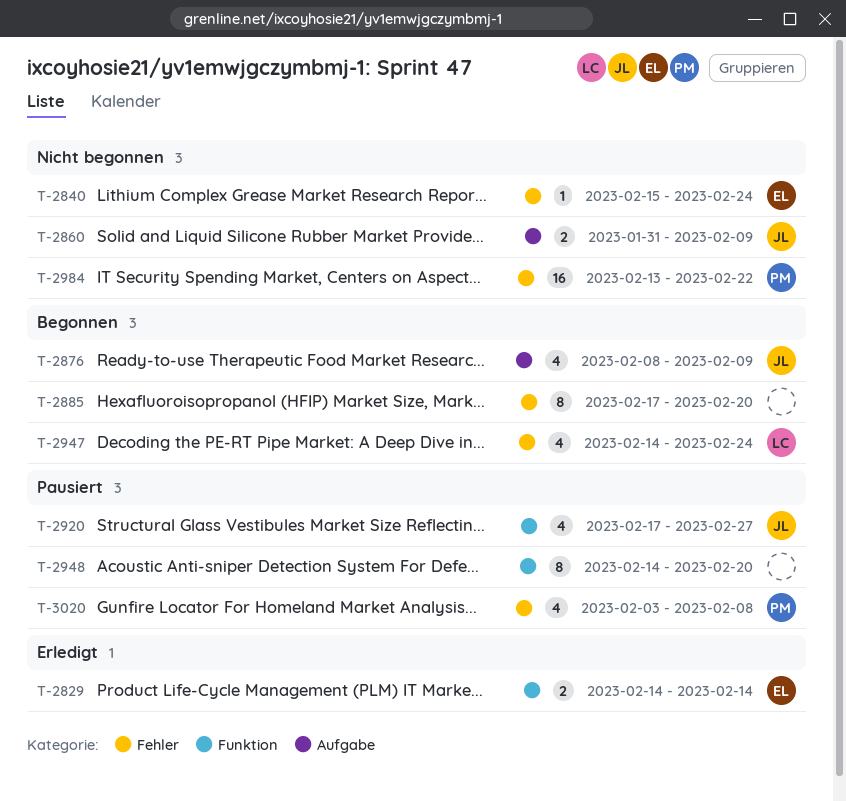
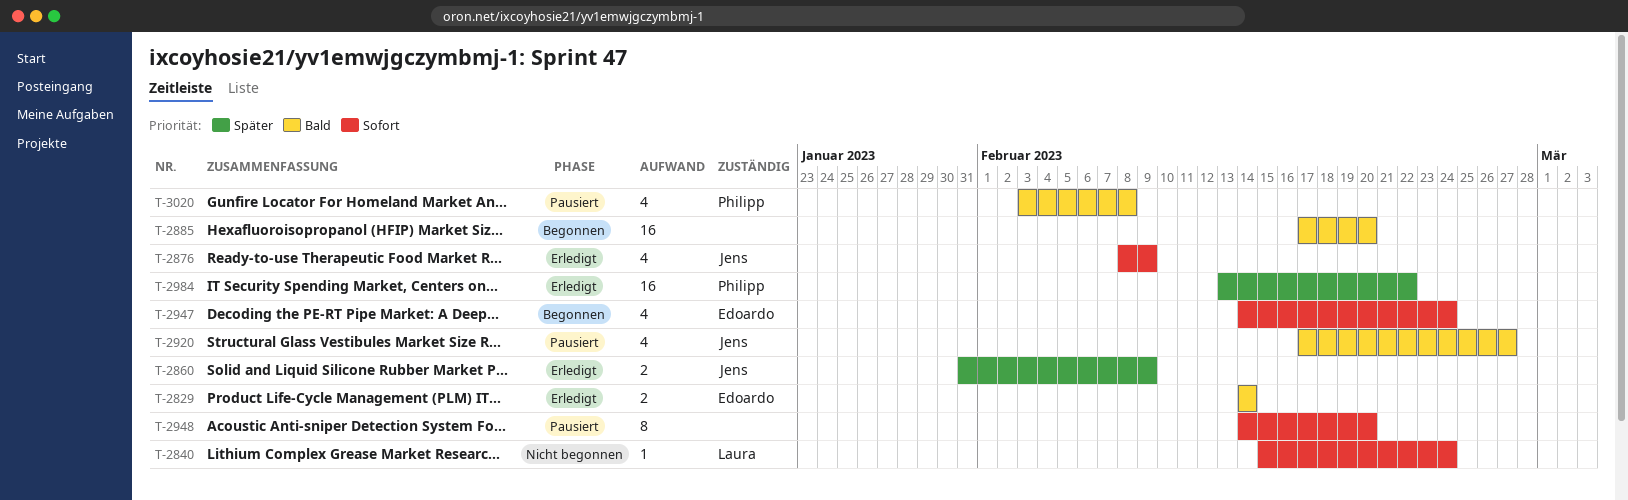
T-2840, owner: Edoardo -> Laura
T-2860, status: Nicht begonnen -> Erledigt
T-2876, status: Begonnen -> Erledigt
T-2885, estimate: 8 -> 16
T-2947, owner: Laura -> Edoardo
T-2984, status: Nicht begonnen -> Erledigt

